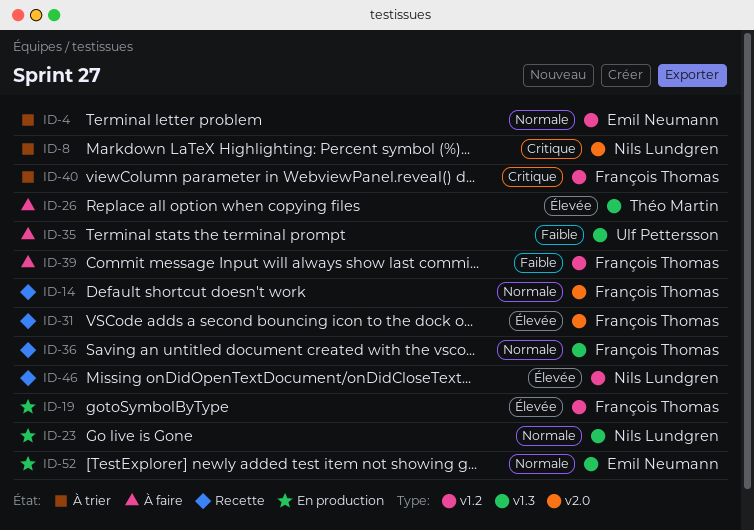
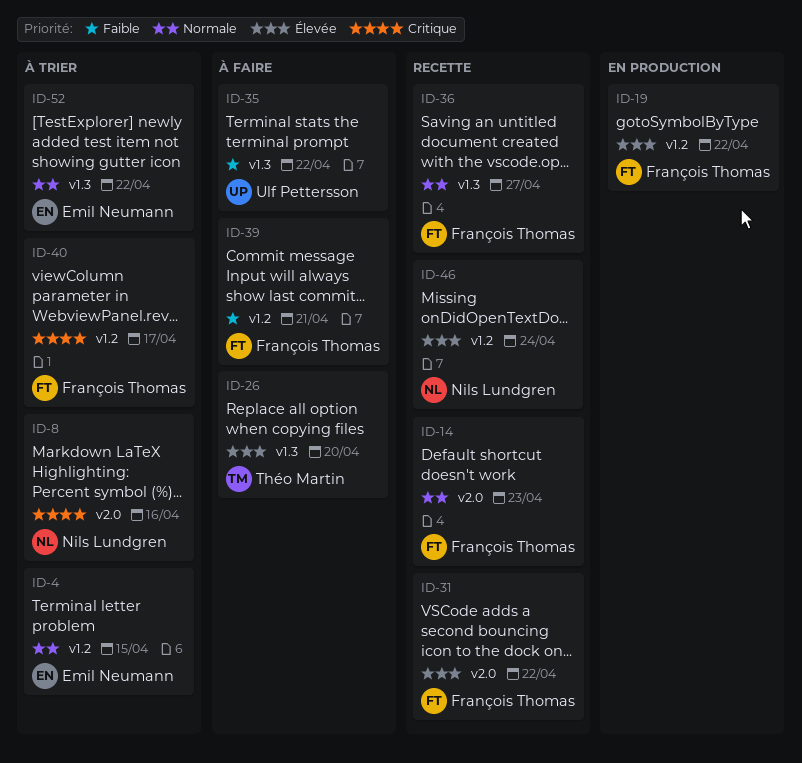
ID-23: present -> none
ID-52, status: En production -> À trier

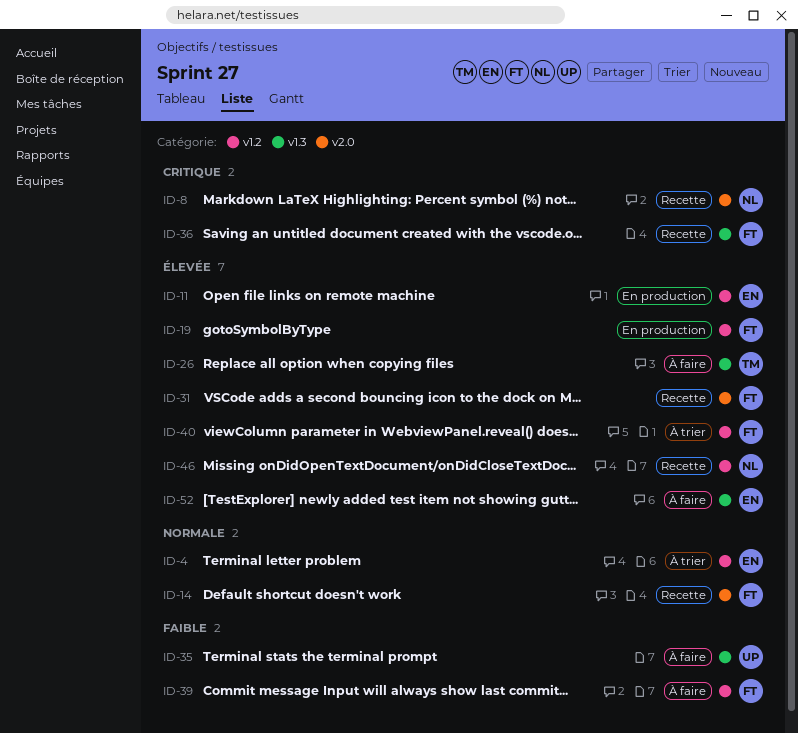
ID-8, status: À trier -> Recette
ID-11: none -> present
ID-36, priority: Normale -> Critique
ID-40, priority: Critique -> Élevée
ID-52, status: À trier -> À faire
ID-52, priority: Normale -> Élevée

